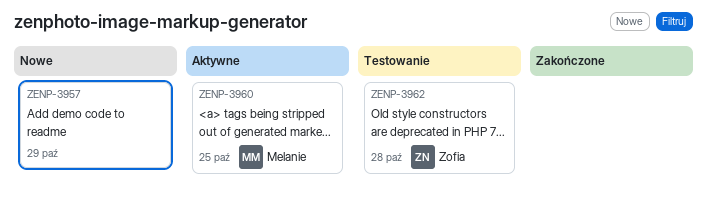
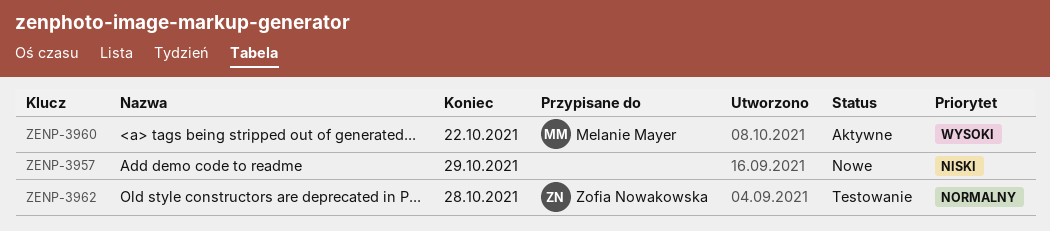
ZENP-3960, due: Oct 25 -> Oct 22

